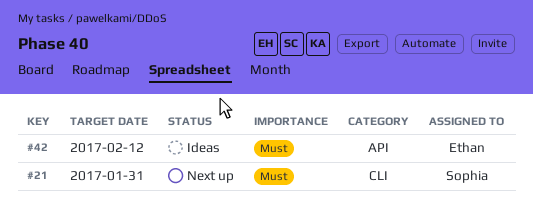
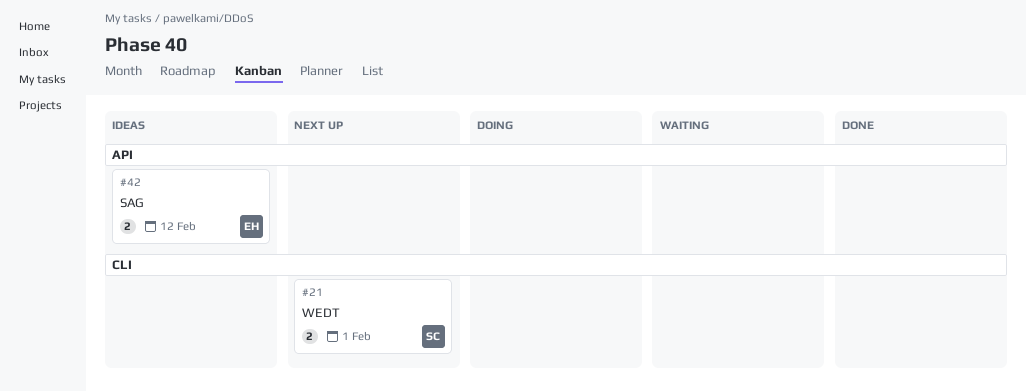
#21, due: Jan 31 -> Feb 1

